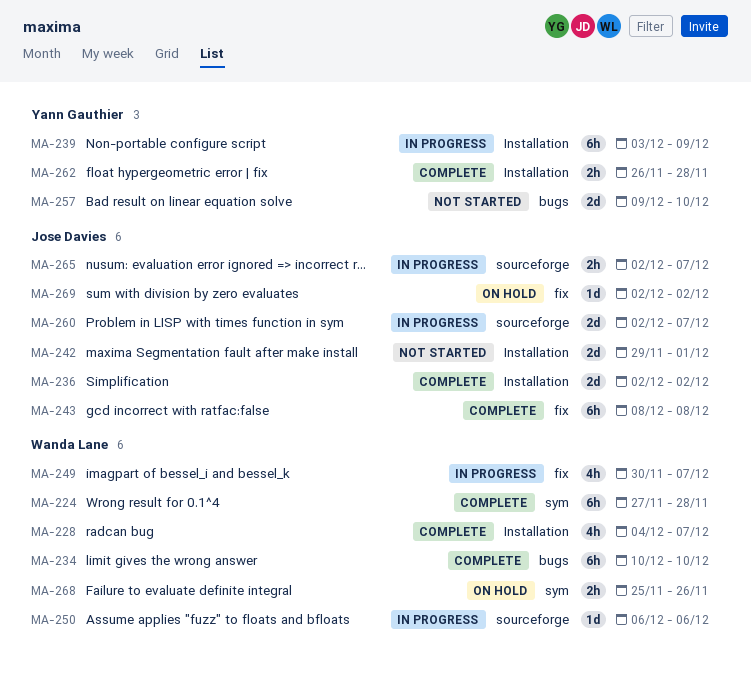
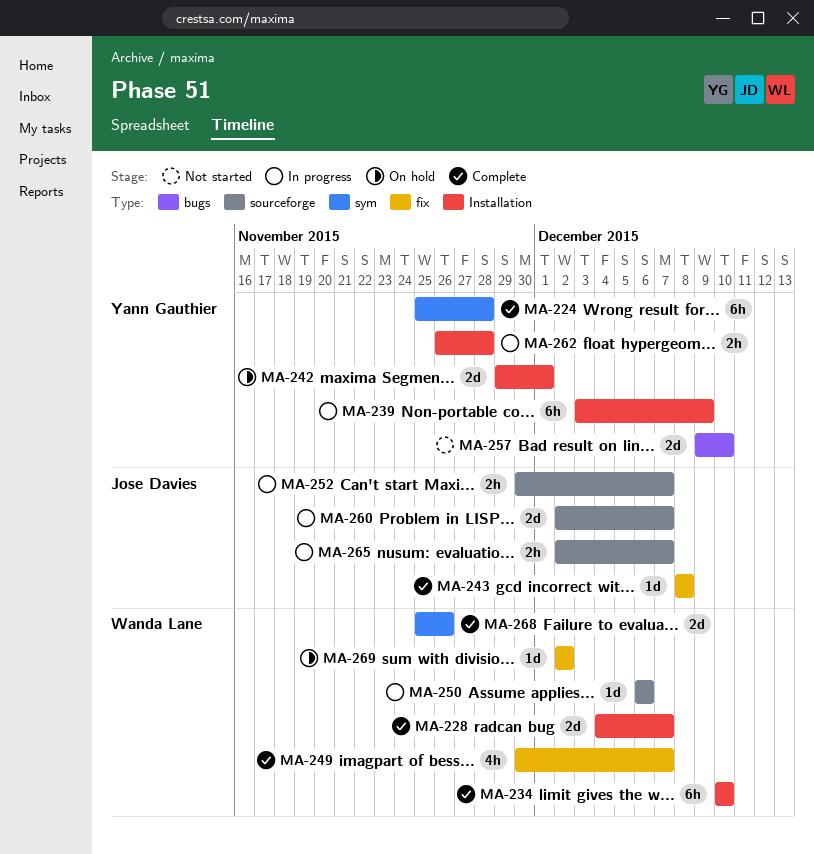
MA-224, owner: Wanda Lane -> Yann Gauthier
MA-224, start: Nov 27 -> Nov 25
MA-228, estimate: 4h -> 2d
MA-234, label: bugs -> Installation
MA-236: present -> none
MA-242, status: Not started -> On hold
MA-242, owner: Jose Davies -> Yann Gauthier
MA-243, estimate: 6h -> 1d
MA-249, status: In progress -> Complete
MA-252: none -> present
MA-262, status: Complete -> In progress
MA-268, status: On hold -> Complete
MA-268, estimate: 2h -> 2d
MA-269, owner: Jose Davies -> Wanda Lane

